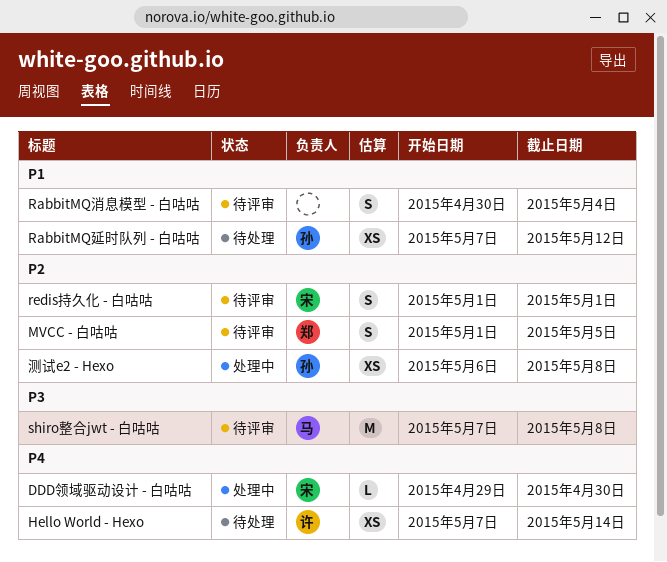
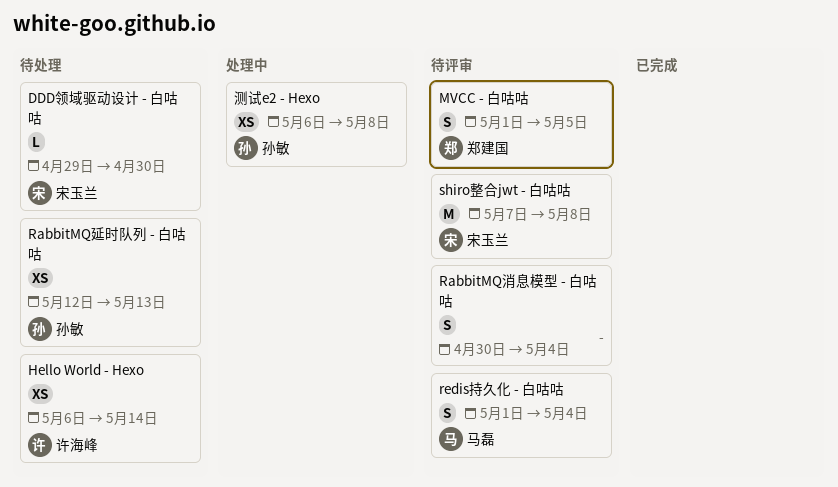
DDD领域驱动设计 - 白咕咕, status: 处理中 -> 待处理
Hello World - Hexo, start: May 7 -> May 6
RabbitMQ延时队列 - 白咕咕, start: May 7 -> May 12
RabbitMQ延时队列 - 白咕咕, due: May 12 -> May 13
redis持久化 - 白咕咕, owner: 宋玉兰 -> 马磊
redis持久化 - 白咕咕, due: May 1 -> May 4
shiro整合jwt - 白咕咕, owner: 马磊 -> 宋玉兰

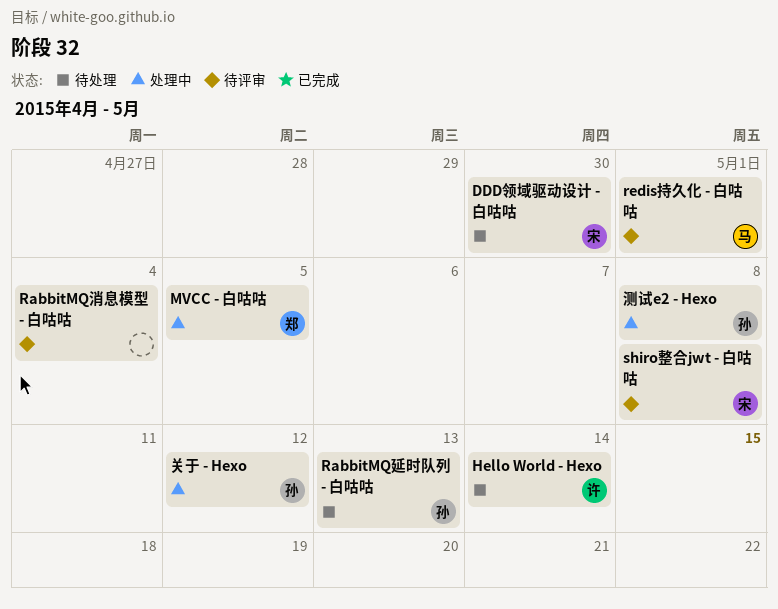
MVCC - 白咕咕, status: 待评审 -> 处理中
redis持久化 - 白咕咕, due: May 4 -> May 1
关于 - Hexo: none -> present

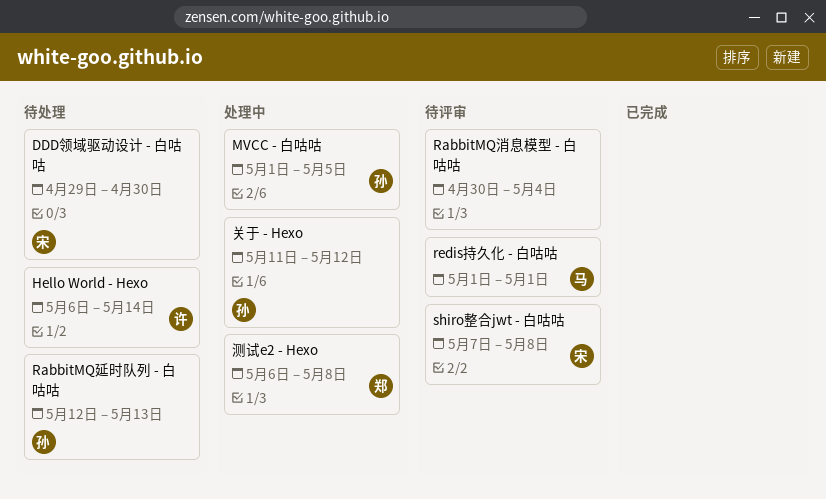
MVCC - 白咕咕, owner: 郑 -> 孙
测试e2 - Hexo, owner: 孙 -> 郑

